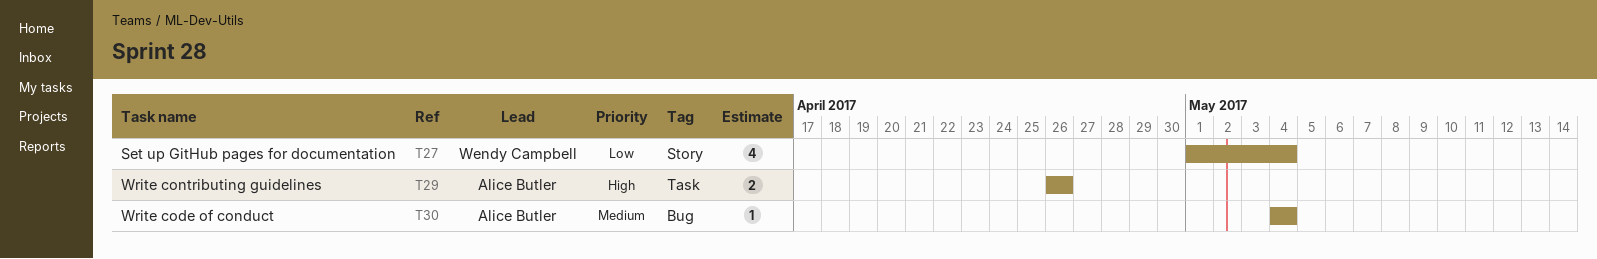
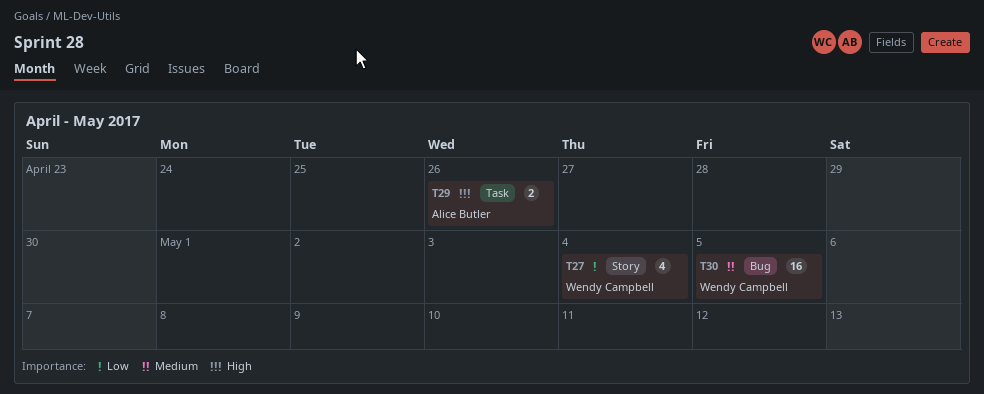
T30, owner: Alice Butler -> Wendy Campbell
T30, estimate: 1 -> 16
T30, due: May 4 -> May 5

